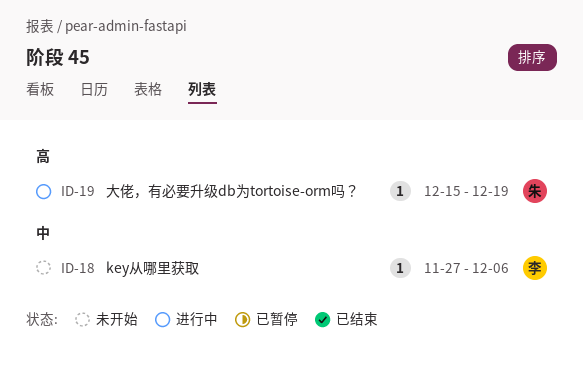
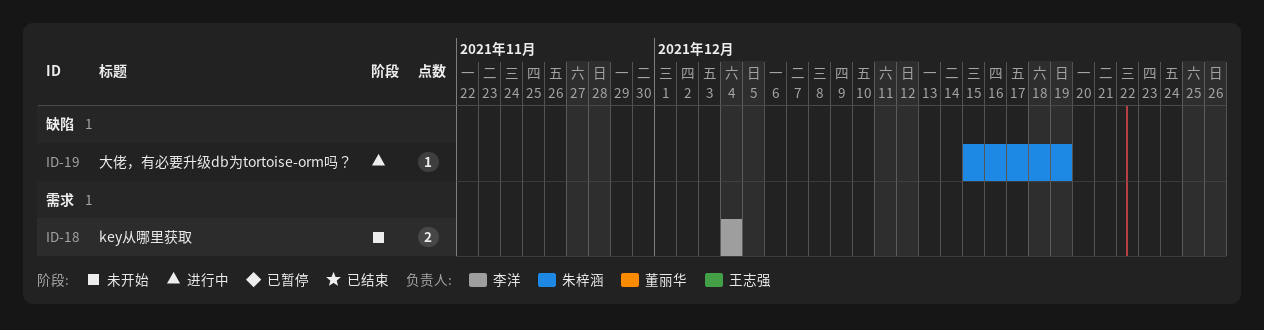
ID-18, estimate: 1 -> 2
ID-18, start: Nov 27 -> Dec 4
ID-18, due: Dec 6 -> Dec 4

